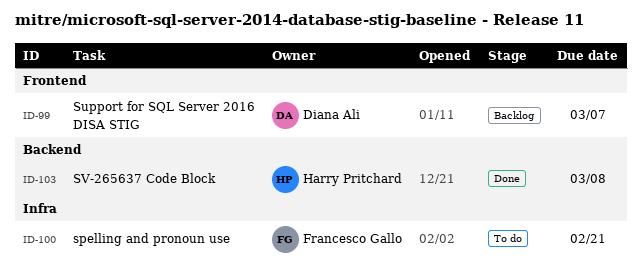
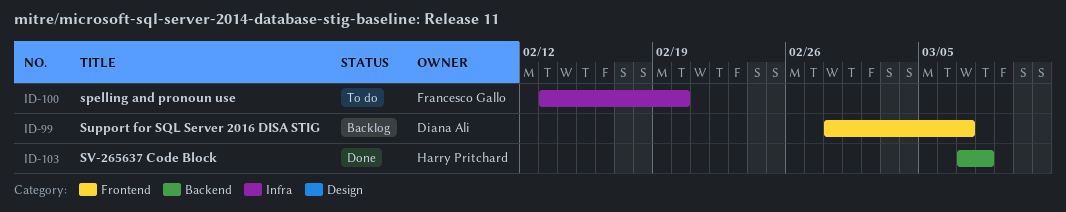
ID-100, due: Feb 21 -> Feb 20

